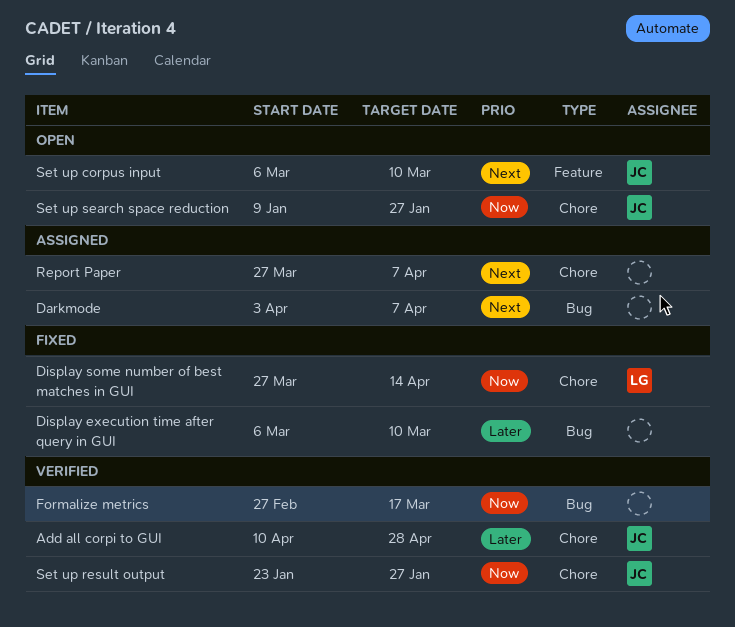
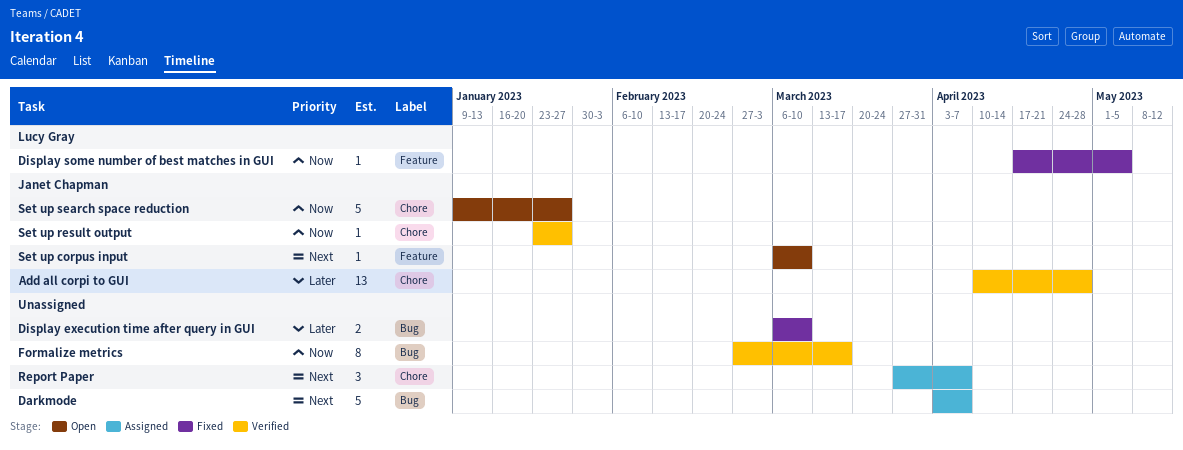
Display some number of best matches in GUI, label: Chore -> Feature
Display some number of best matches in GUI, start: Mar 27 -> Apr 17
Display some number of best matches in GUI, due: Apr 14 -> May 5

